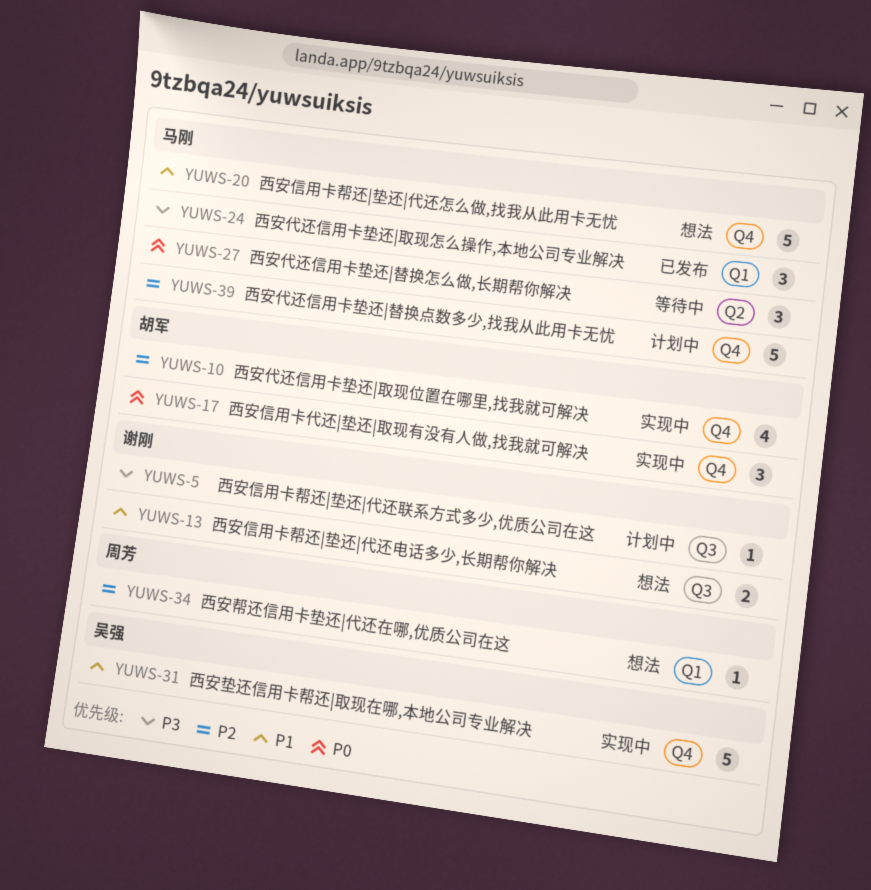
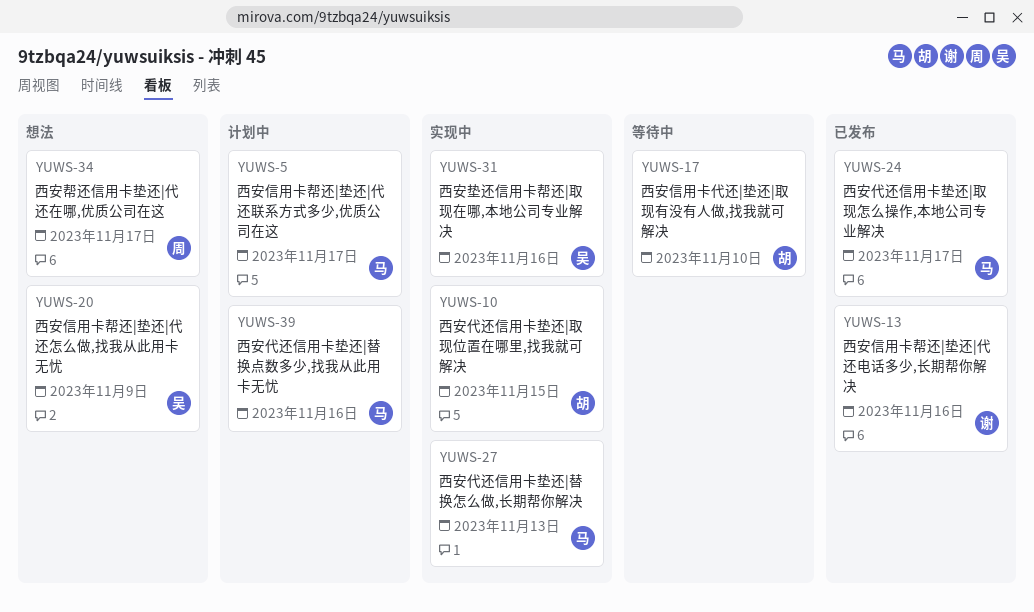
YUWS-5, owner: 谢刚 -> 马刚
YUWS-13, status: 想法 -> 已发布
YUWS-17, status: 实现中 -> 等待中
YUWS-20, owner: 马刚 -> 吴强
YUWS-27, status: 等待中 -> 实现中

